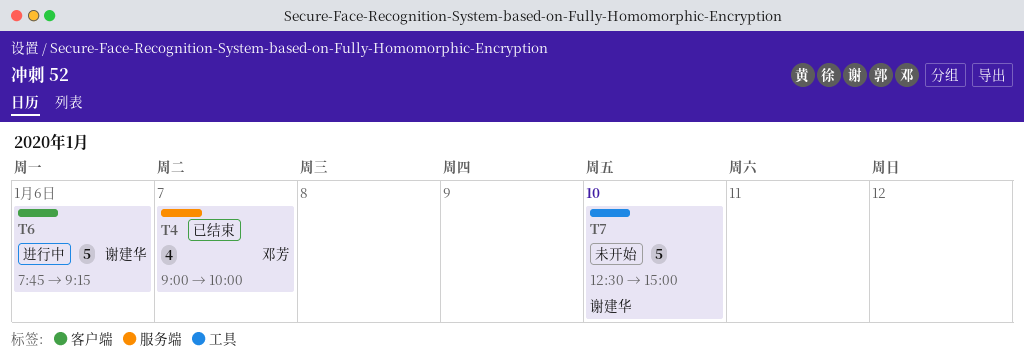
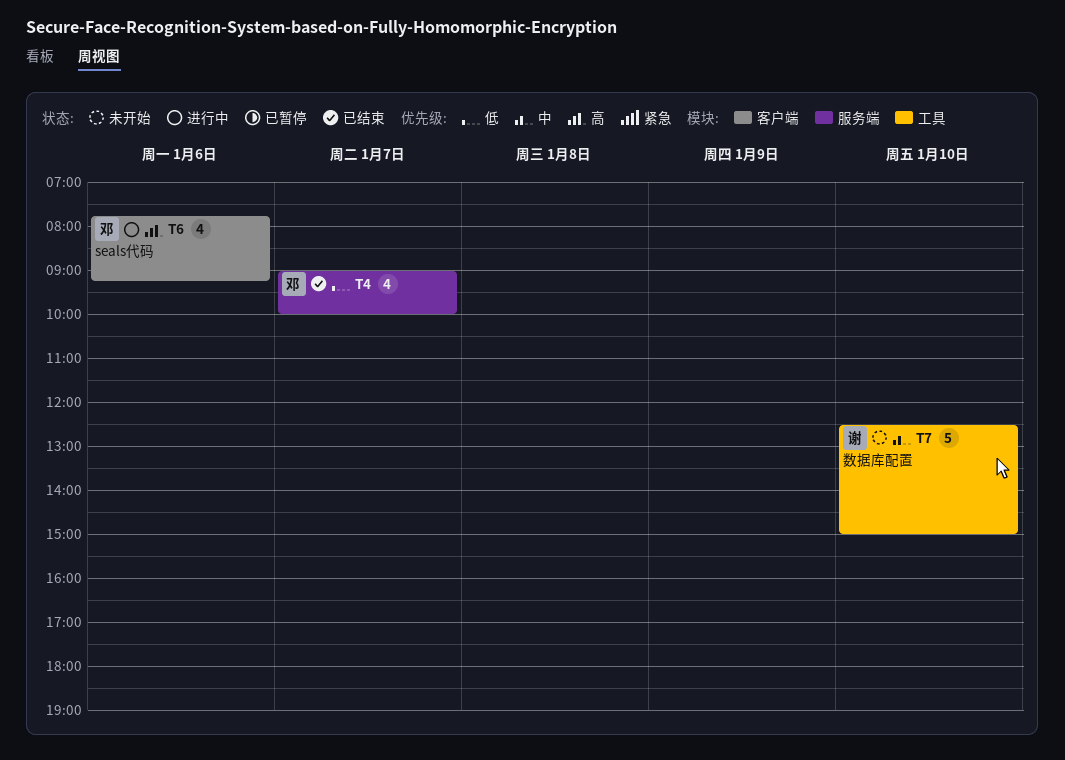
T6, owner: 谢建华 -> 邓芳
T6, estimate: 5 -> 4

